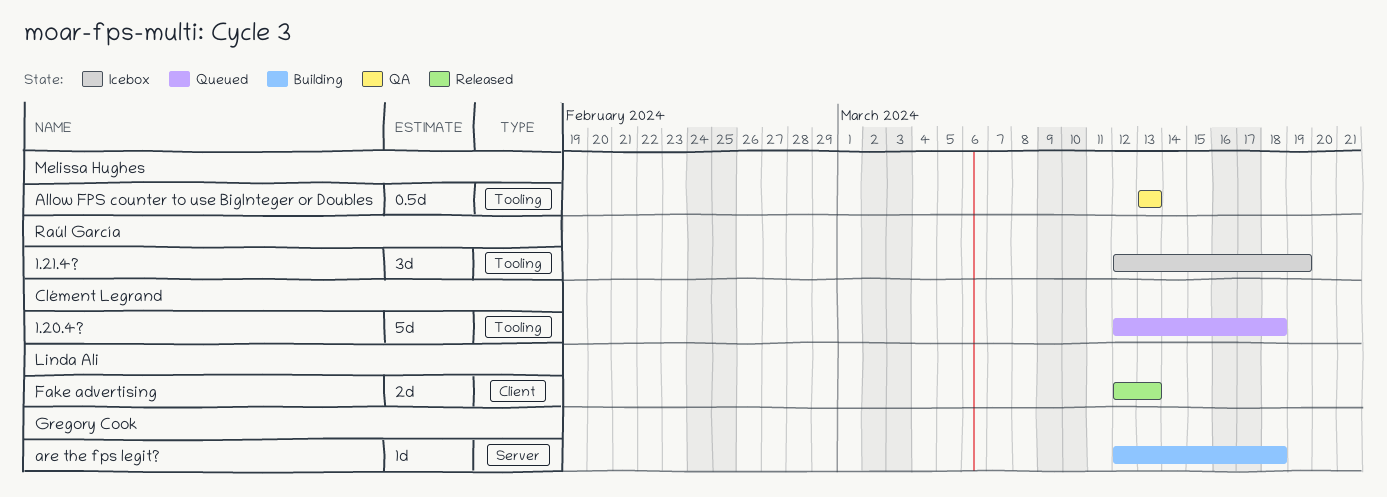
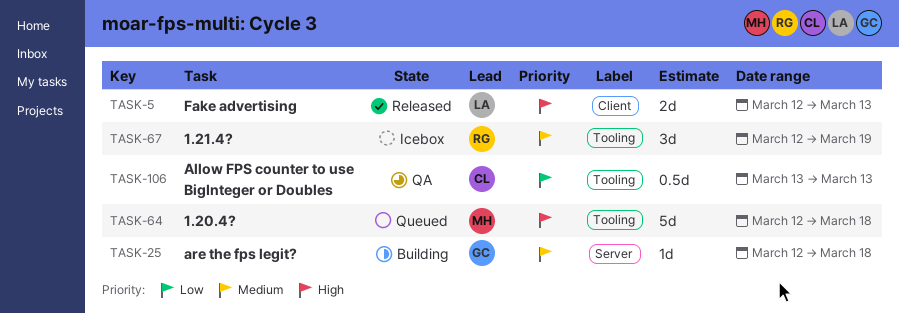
1.20.4?, owner: Clément Legrand -> Melissa Hughes
Allow FPS counter to use BigInteger or Doubles, owner: Melissa Hughes -> Clément Legrand

